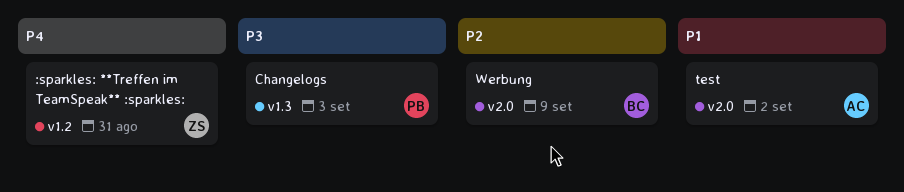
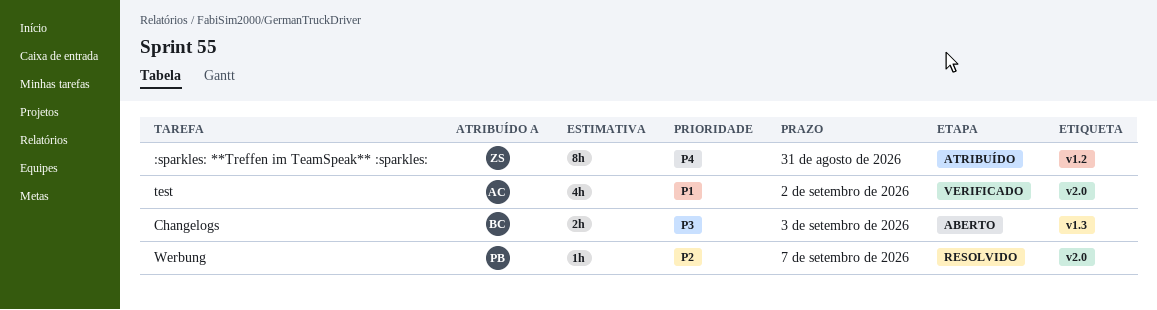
Changelogs, owner: PB -> BC
Werbung, owner: BC -> PB
Werbung, due: Sep 9 -> Sep 7

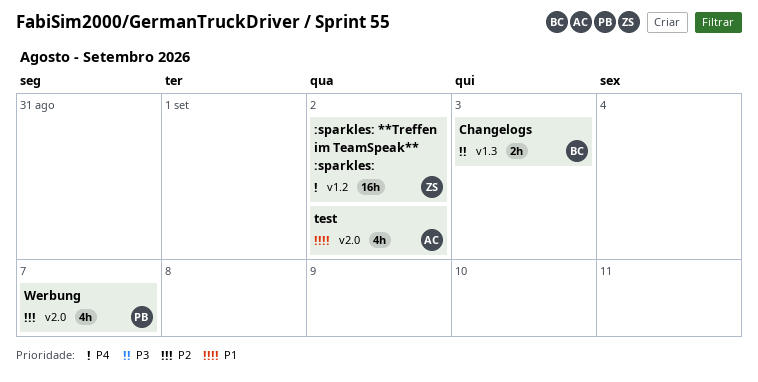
:sparkles: **Treffen im TeamSpeak** :sparkles:, estimate: 8h -> 16h
:sparkles: **Treffen im TeamSpeak** :sparkles:, due: Aug 31 -> Sep 2
Werbung, estimate: 1h -> 4h

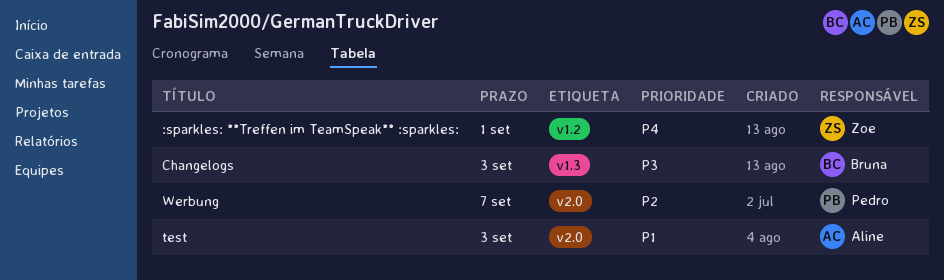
:sparkles: **Treffen im TeamSpeak** :sparkles:, due: Sep 2 -> Sep 1
test, due: Sep 2 -> Sep 3

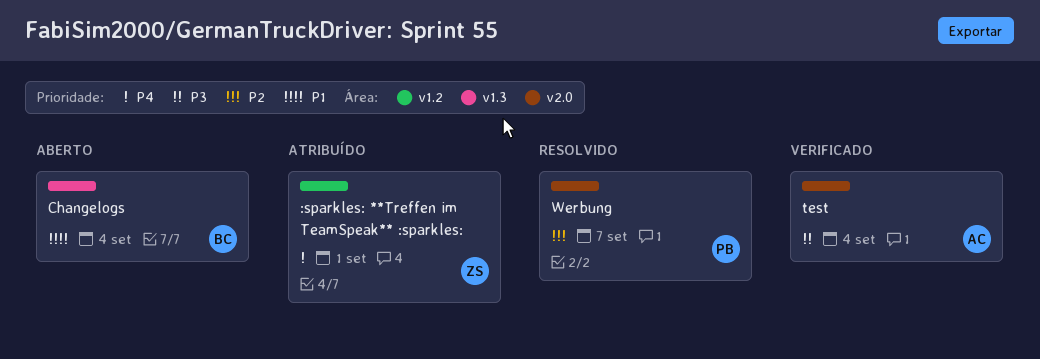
Changelogs, priority: P3 -> P1
Changelogs, due: Sep 3 -> Sep 4
test, priority: P1 -> P3
test, due: Sep 3 -> Sep 4

